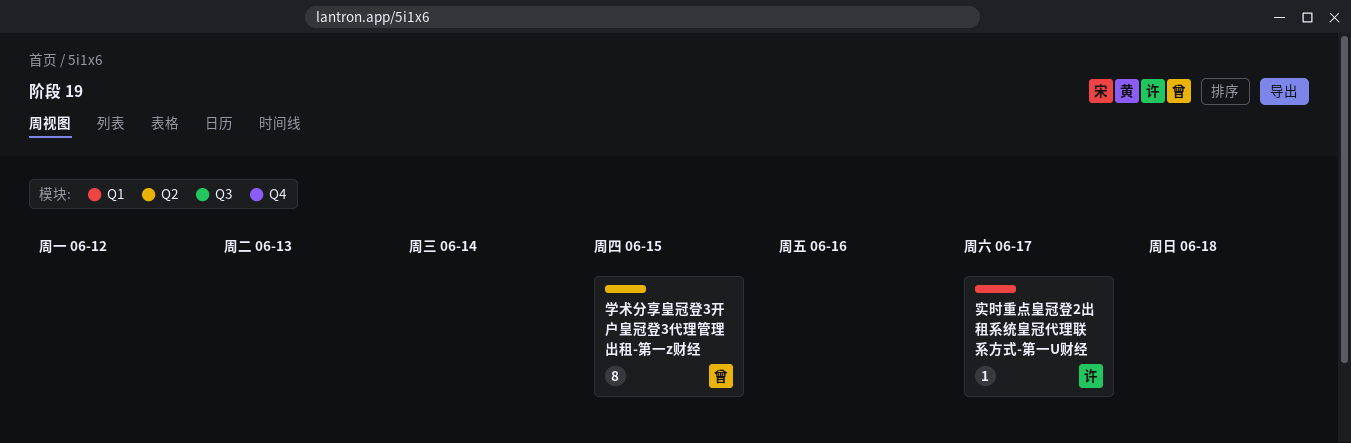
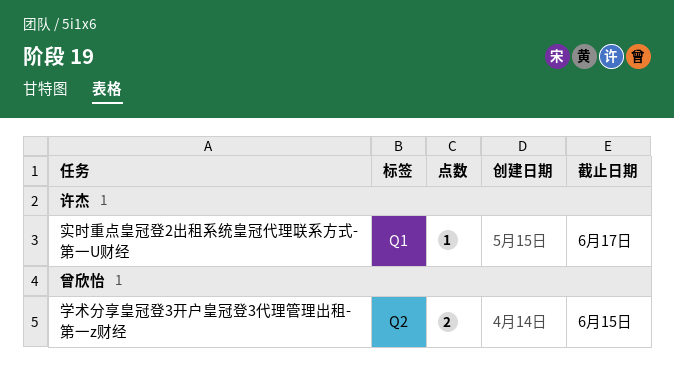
学术分享皇冠登3开户皇冠登3代理管理出租-第一z财经, estimate: 8 -> 2

